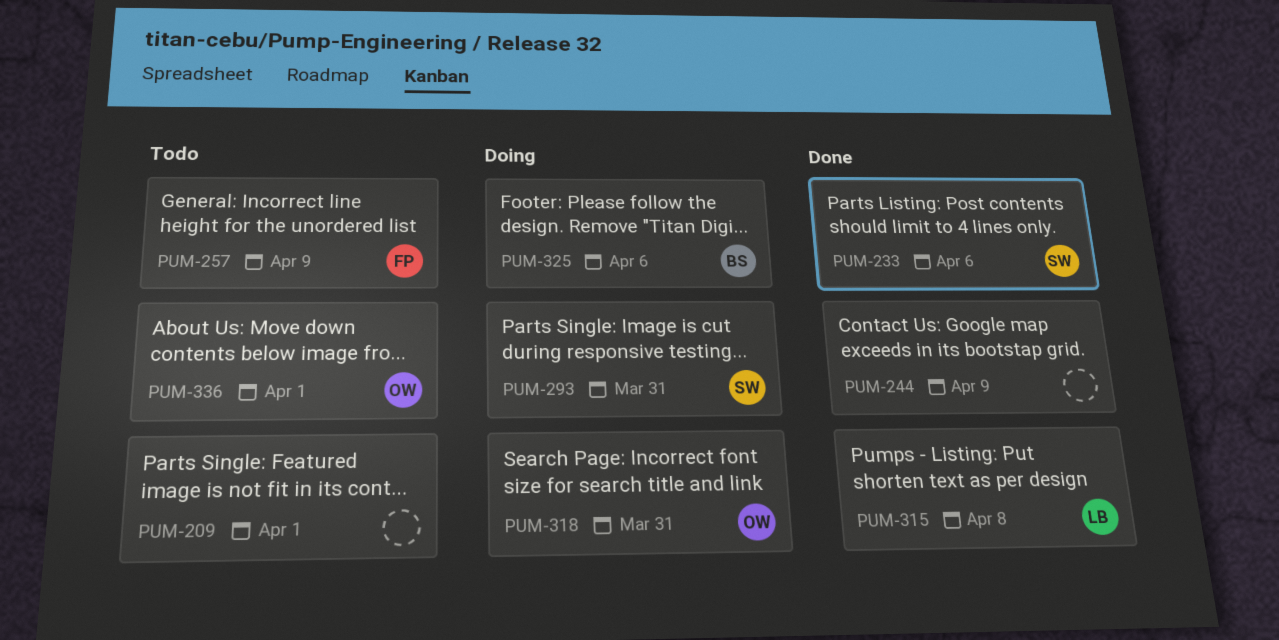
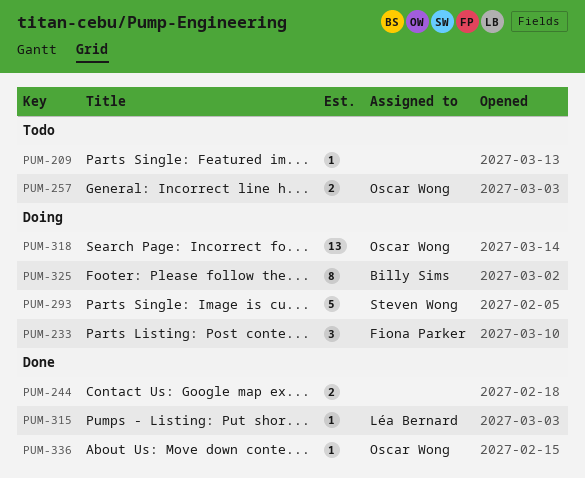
PUM-233, status: Done -> Doing
PUM-233, owner: Steven Wong -> Fiona Parker
PUM-257, owner: Fiona Parker -> Oscar Wong
PUM-336, status: Todo -> Done

